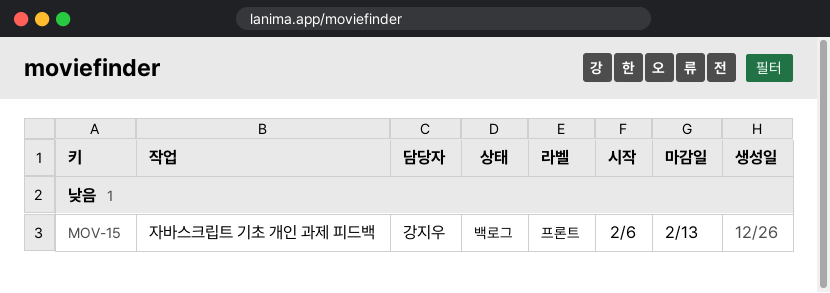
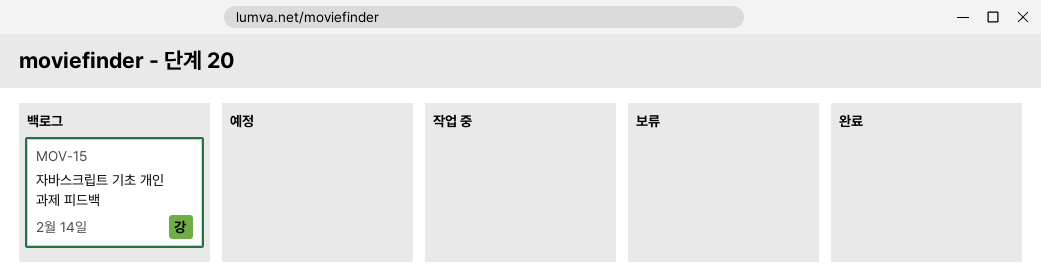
MOV-15, due: Feb 13 -> Feb 14

